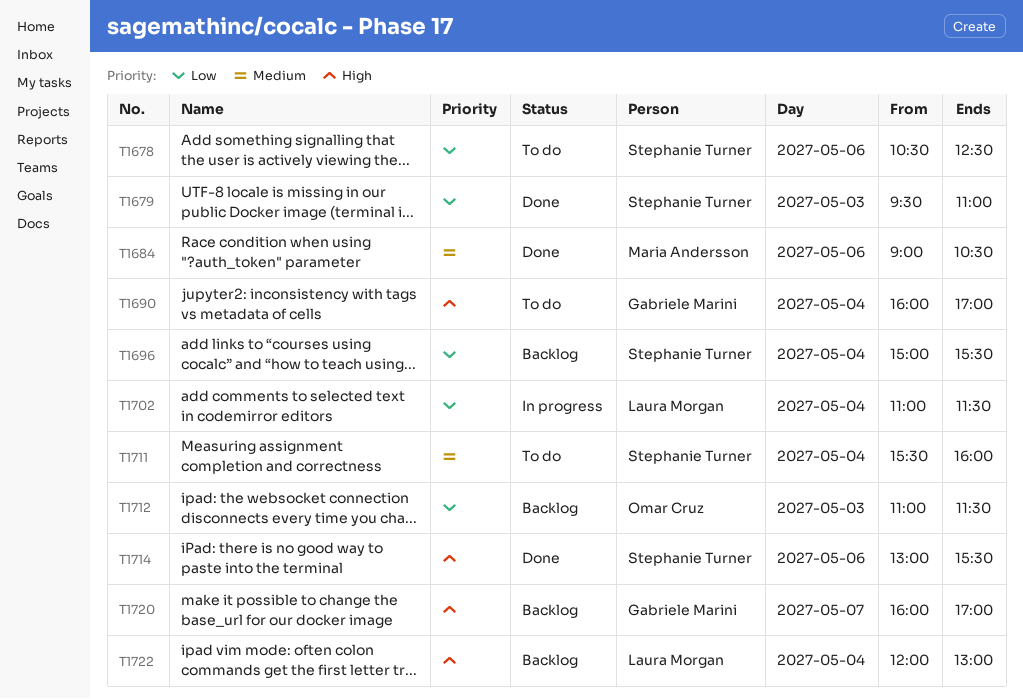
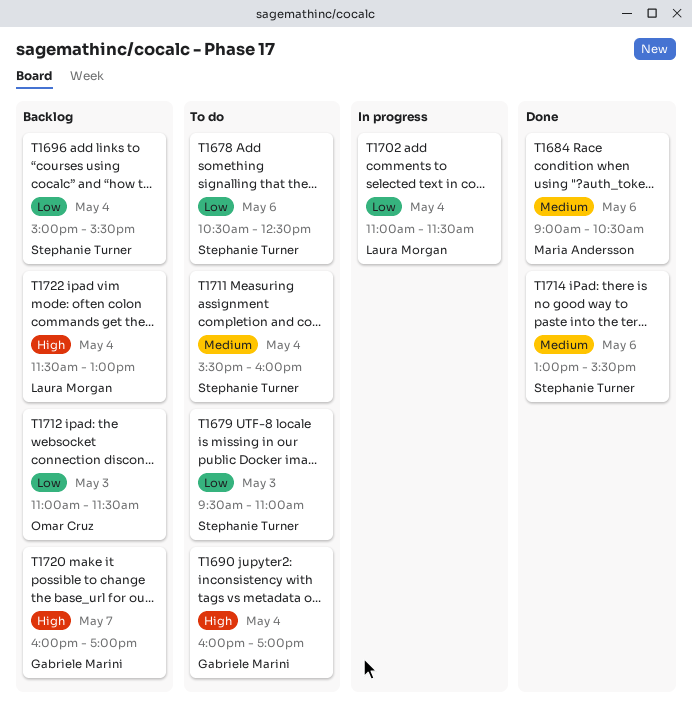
T1679, status: Done -> To do
T1714, priority: High -> Medium
T1722, begins: 12:00 -> 11:30

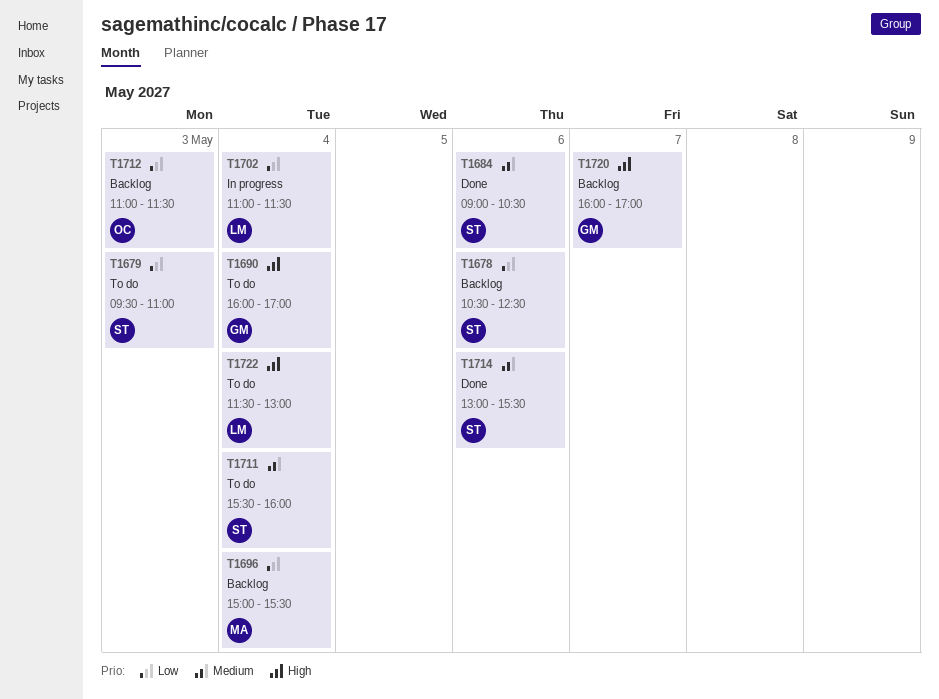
T1678, status: To do -> Backlog
T1684, owner: Maria Andersson -> Stephanie Turner
T1696, owner: Stephanie Turner -> Maria Andersson
T1722, status: Backlog -> To do

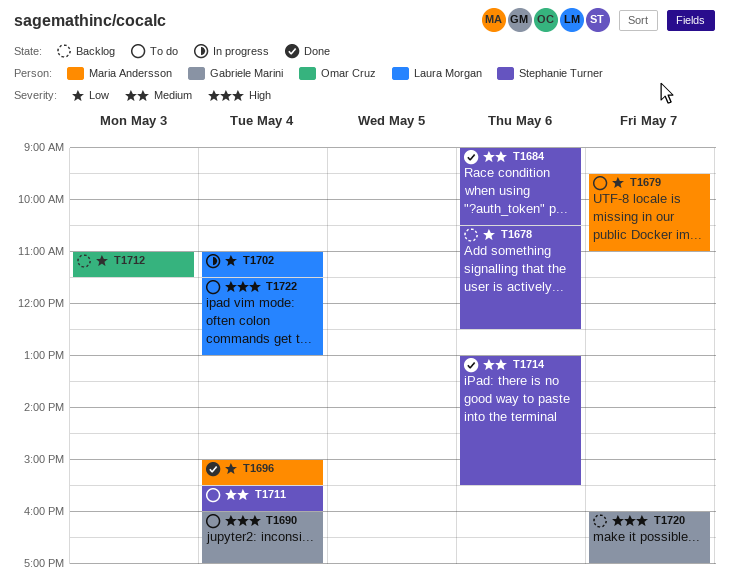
T1679, owner: Stephanie Turner -> Maria Andersson
T1679, day: May 3 -> May 7
T1696, status: Backlog -> Done

